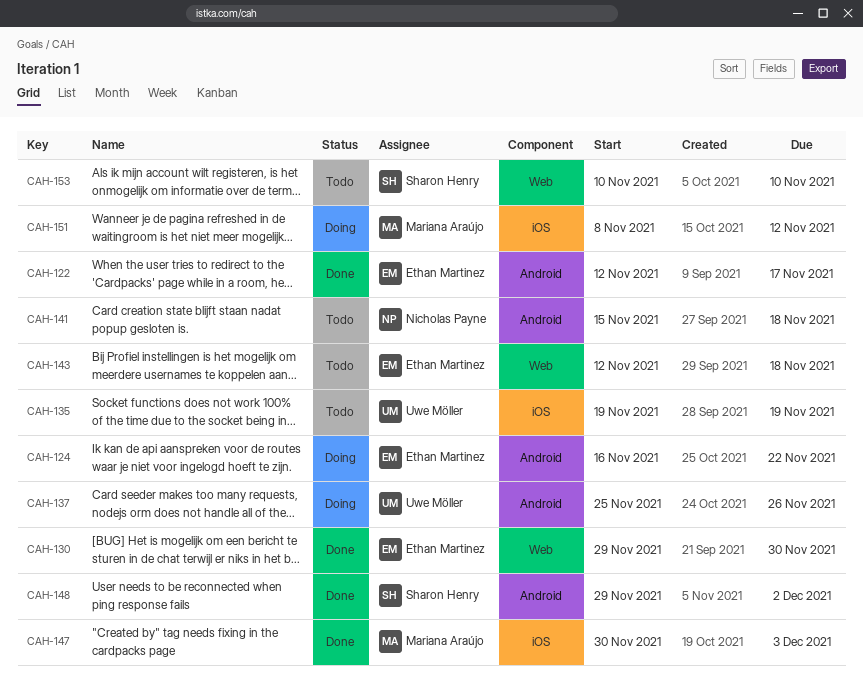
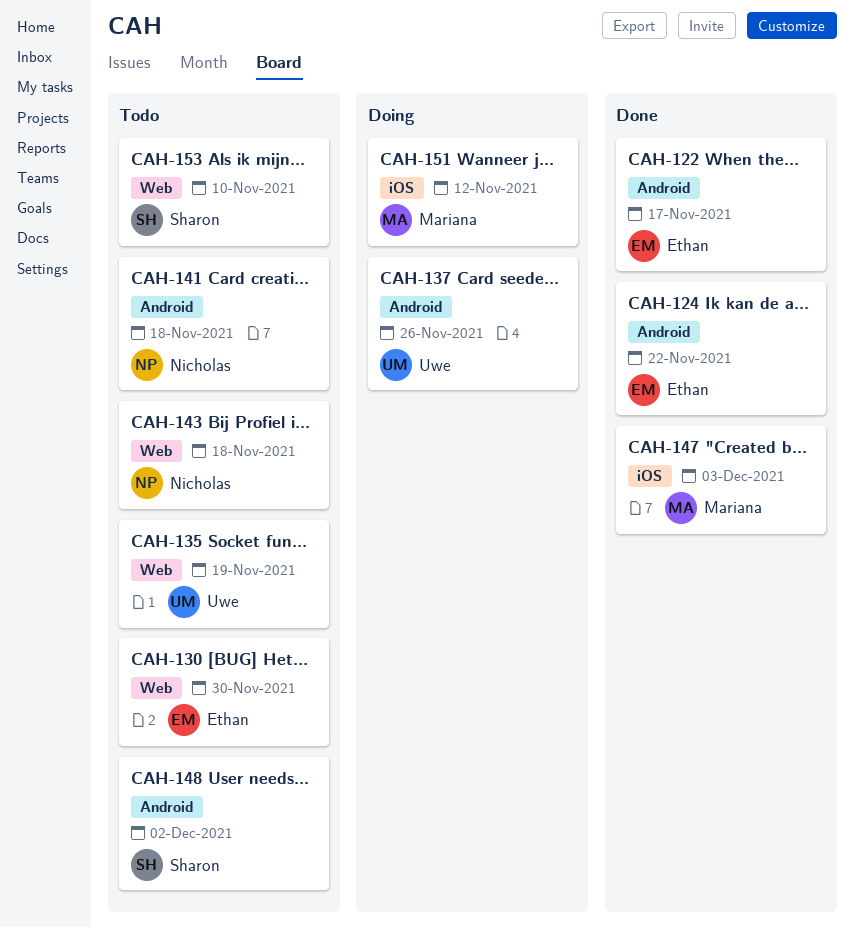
CAH-124, status: Doing -> Done
CAH-130, status: Done -> Todo
CAH-135, label: iOS -> Web
CAH-143, owner: Ethan Martinez -> Nicholas Payne
CAH-148, status: Done -> Todo

